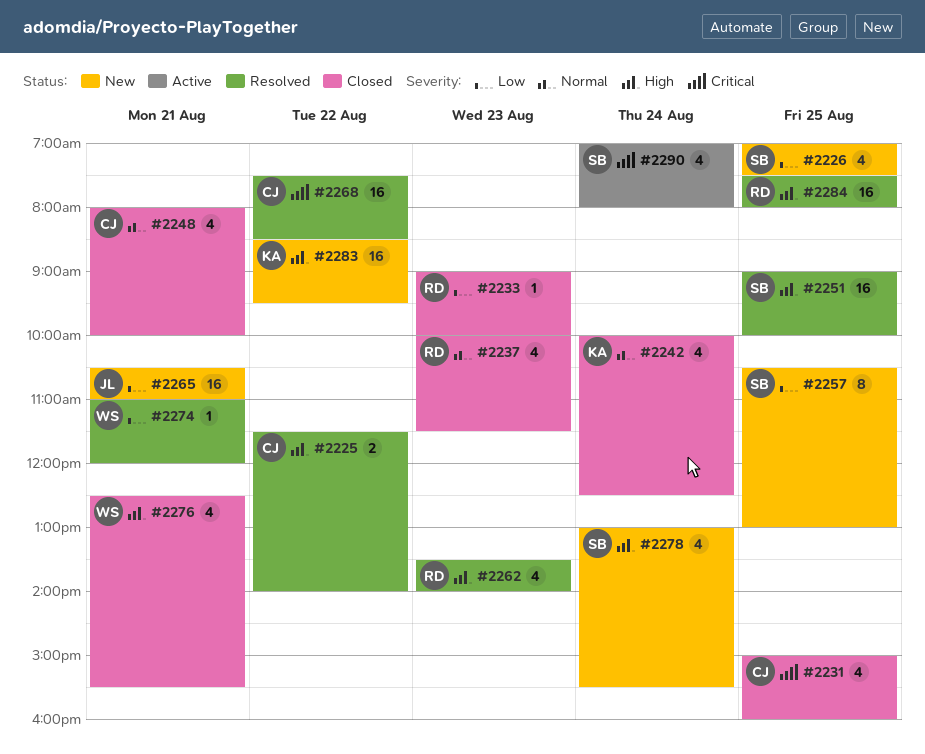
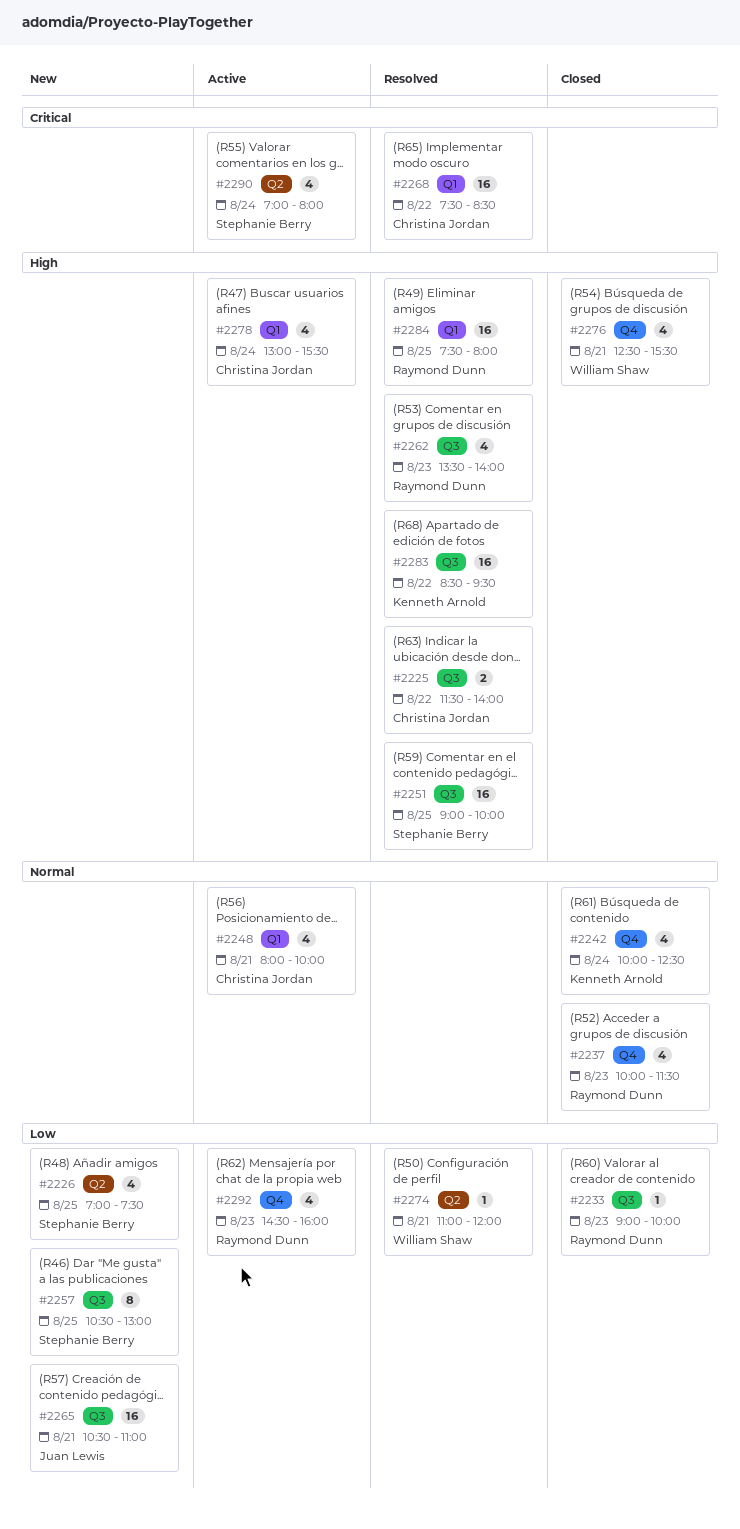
#2231: present -> none
#2248, status: Closed -> Active
#2278, status: New -> Active
#2278, owner: Stephanie Berry -> Christina Jordan
#2283, status: New -> Resolved
#2292: none -> present

